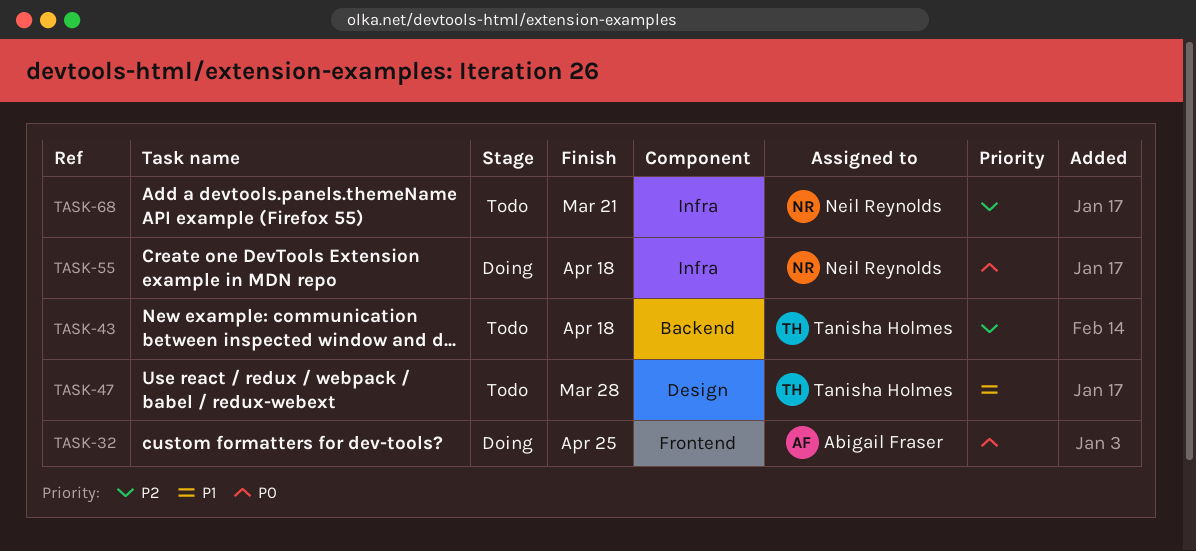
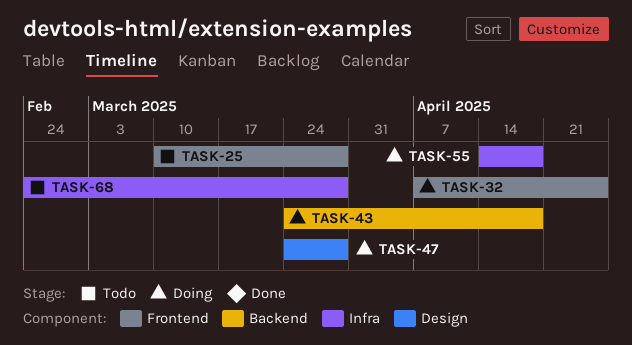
TASK-25: none -> present
TASK-43, status: Todo -> Doing
TASK-47, status: Todo -> Doing
TASK-68, due: Mar 21 -> Mar 28

